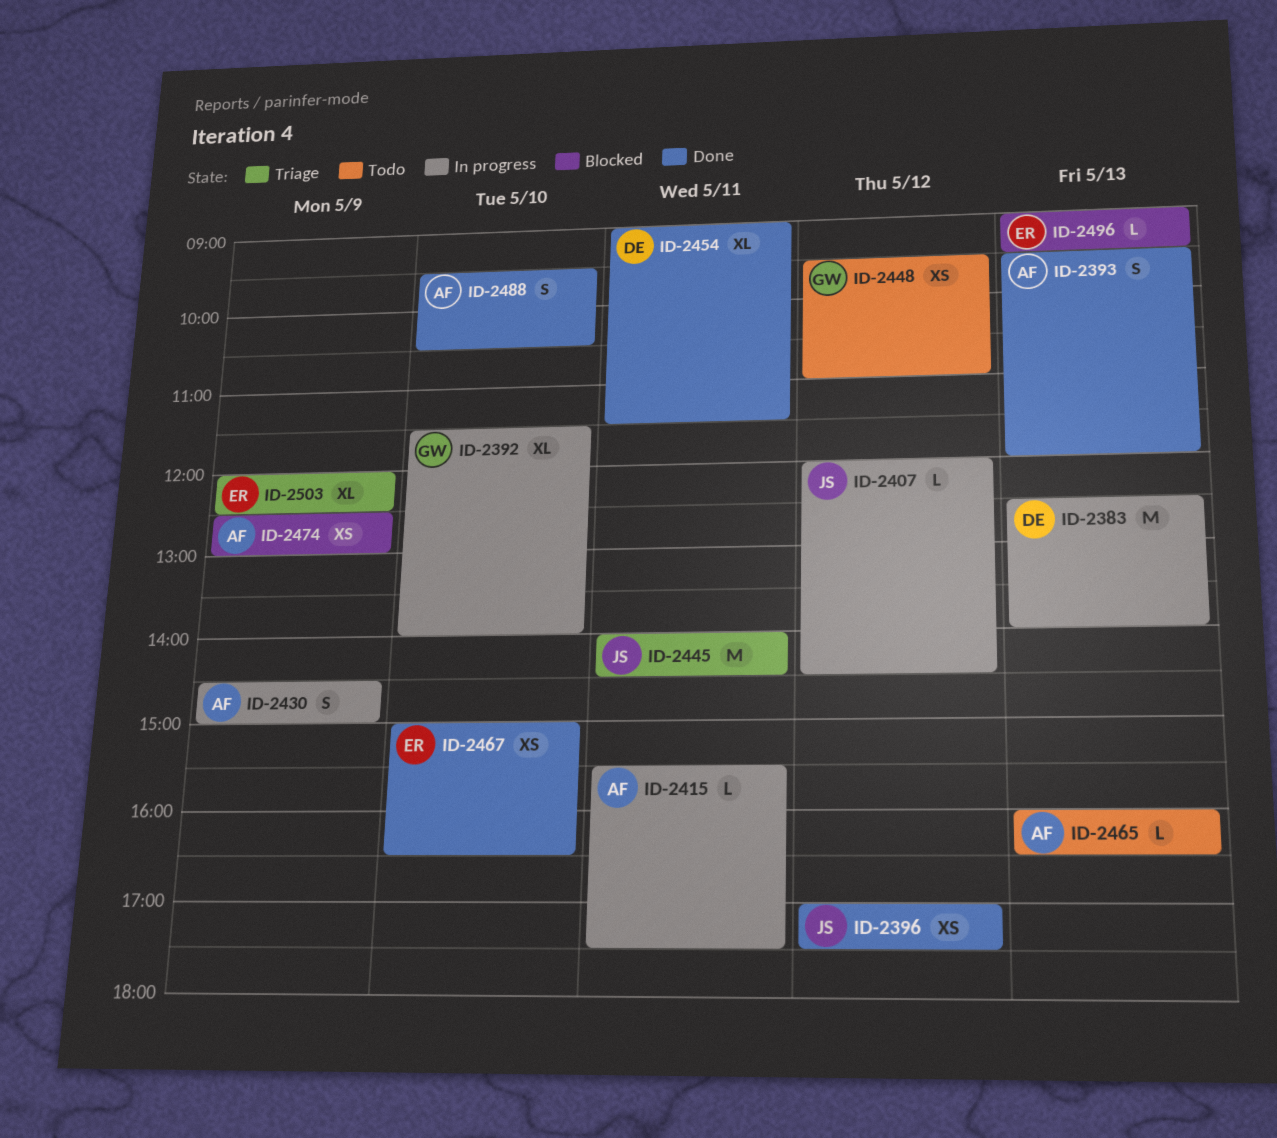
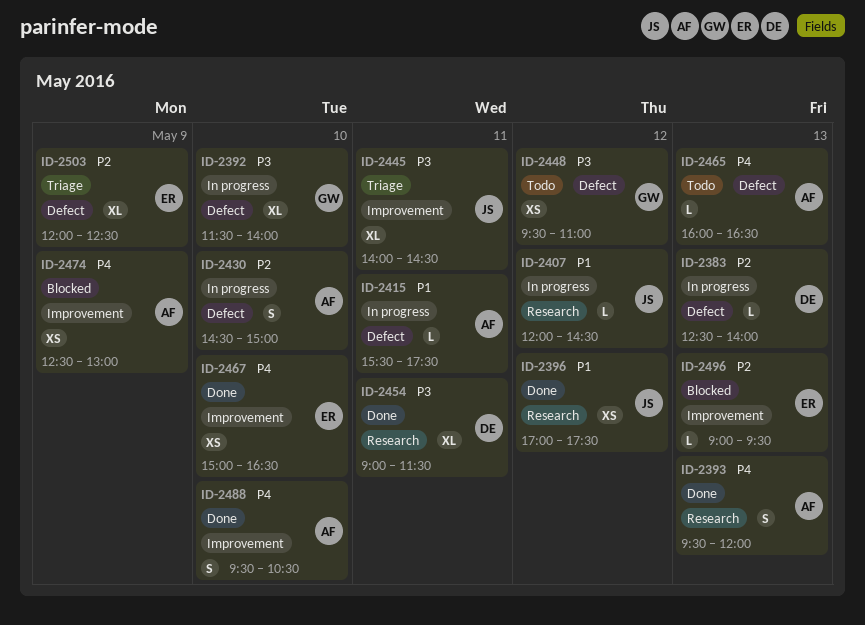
ID-2383, estimate: M -> L
ID-2430, day: May 9 -> May 10
ID-2445, estimate: M -> XL

